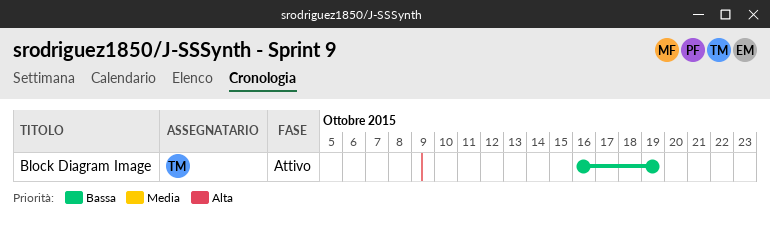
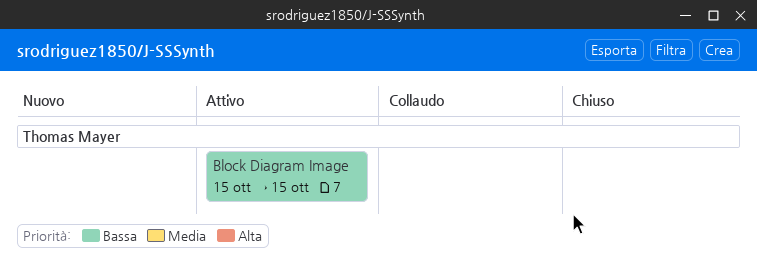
Block Diagram Image, start: Oct 16 -> Oct 15
Block Diagram Image, due: Oct 19 -> Oct 15

